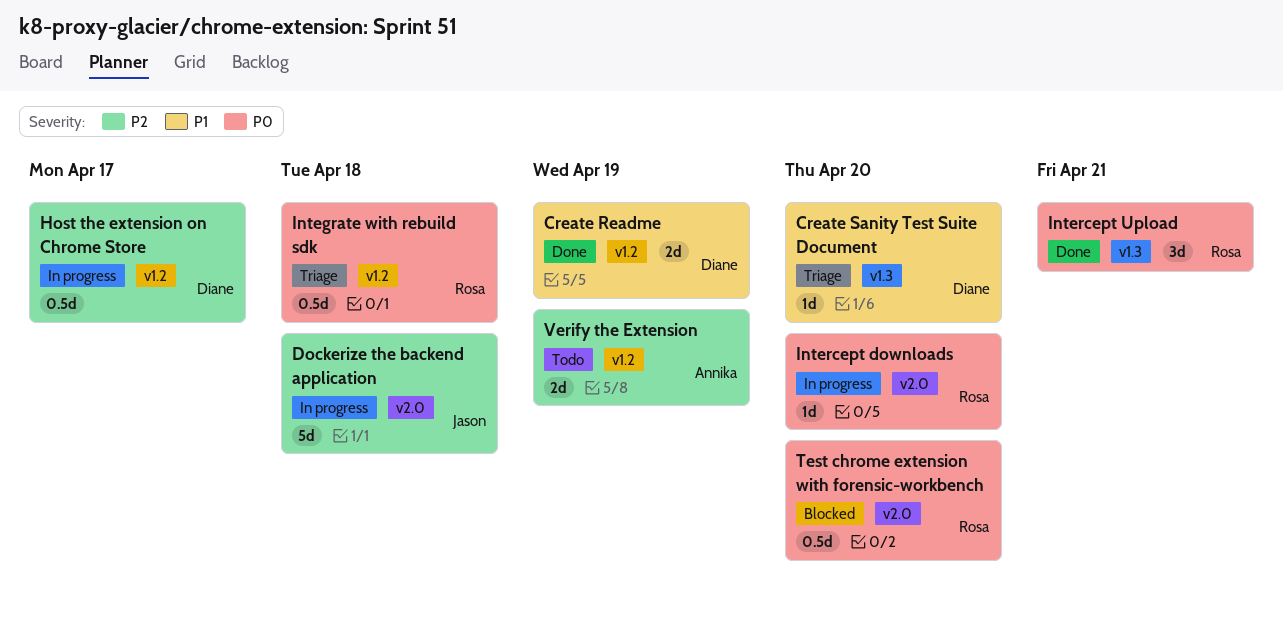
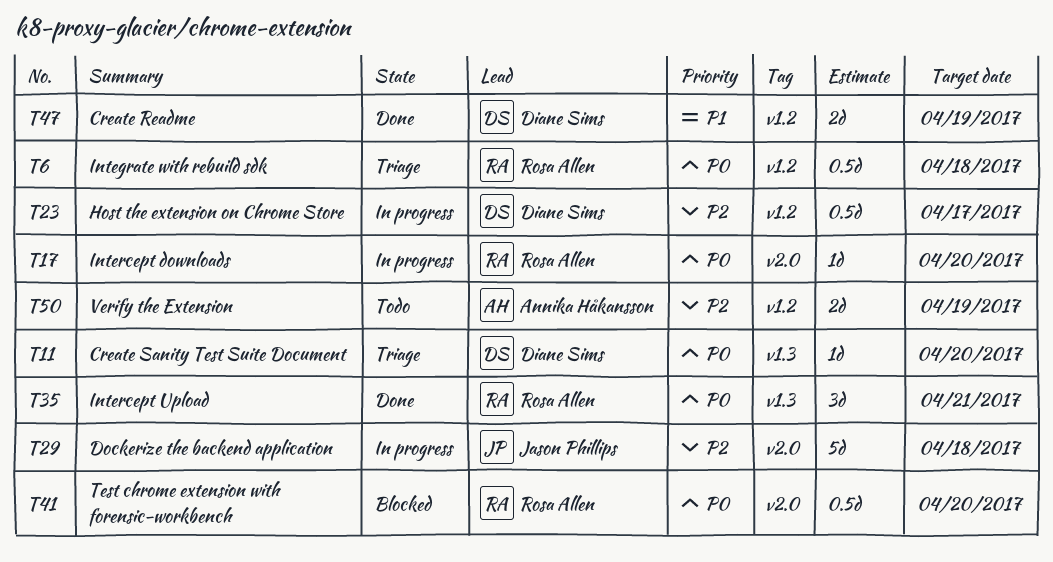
Create Sanity Test Suite Document, priority: P1 -> P0

